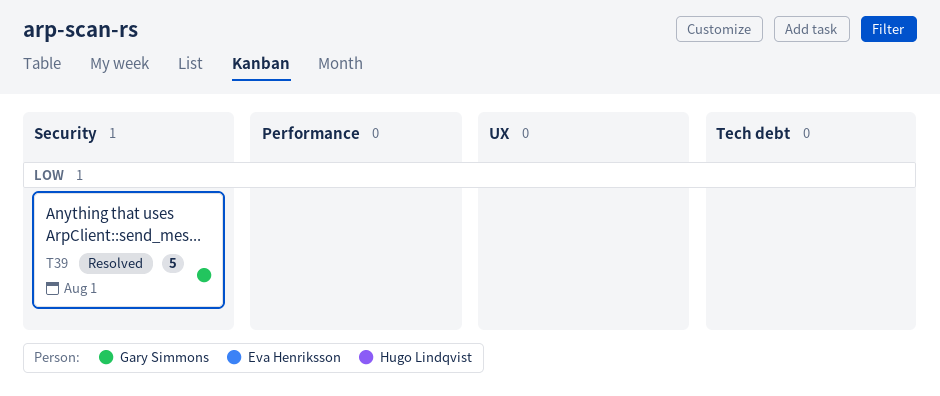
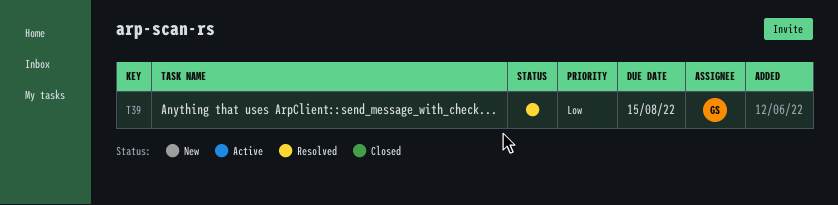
T39, due: Aug 1 -> Aug 15

